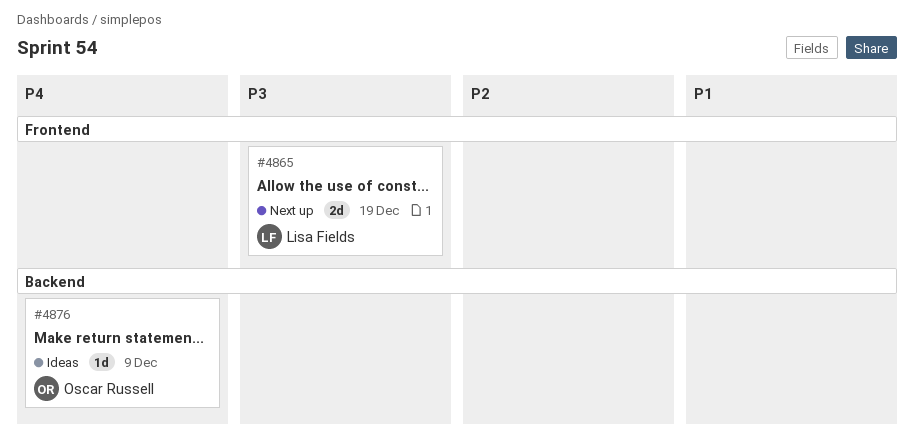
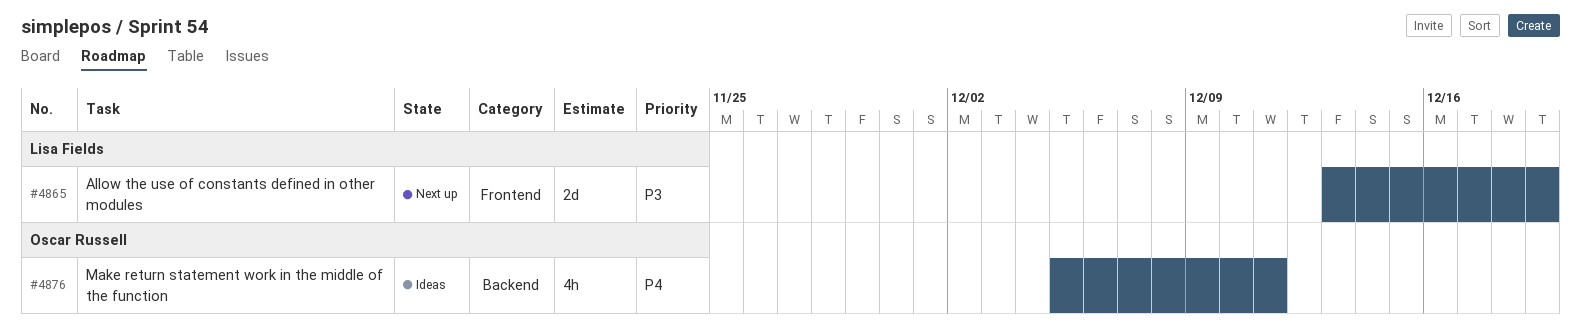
#4876, estimate: 1d -> 4h
#4876, due: Dec 9 -> Dec 11

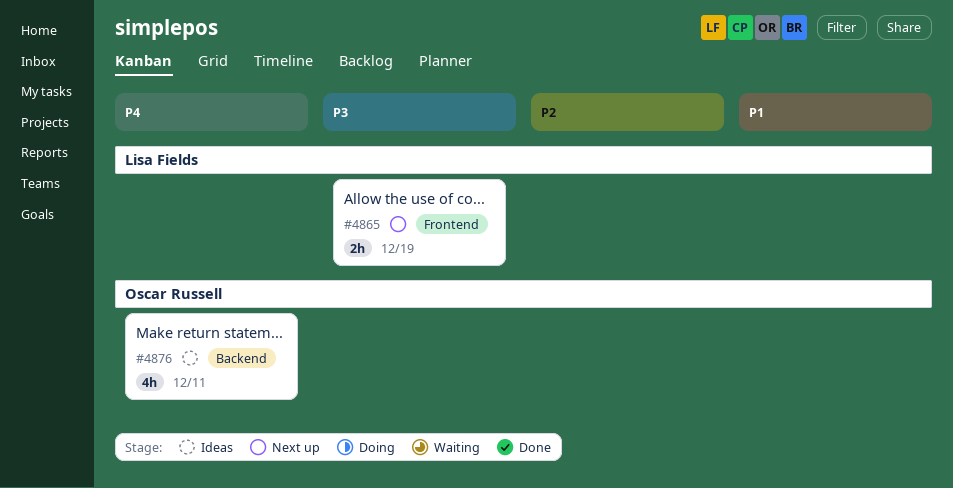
#4865, estimate: 2d -> 2h

